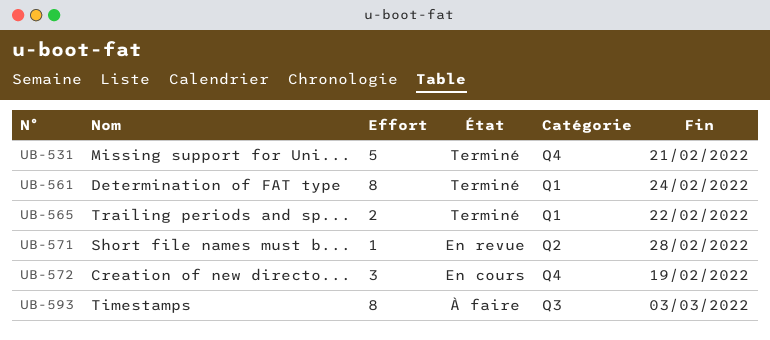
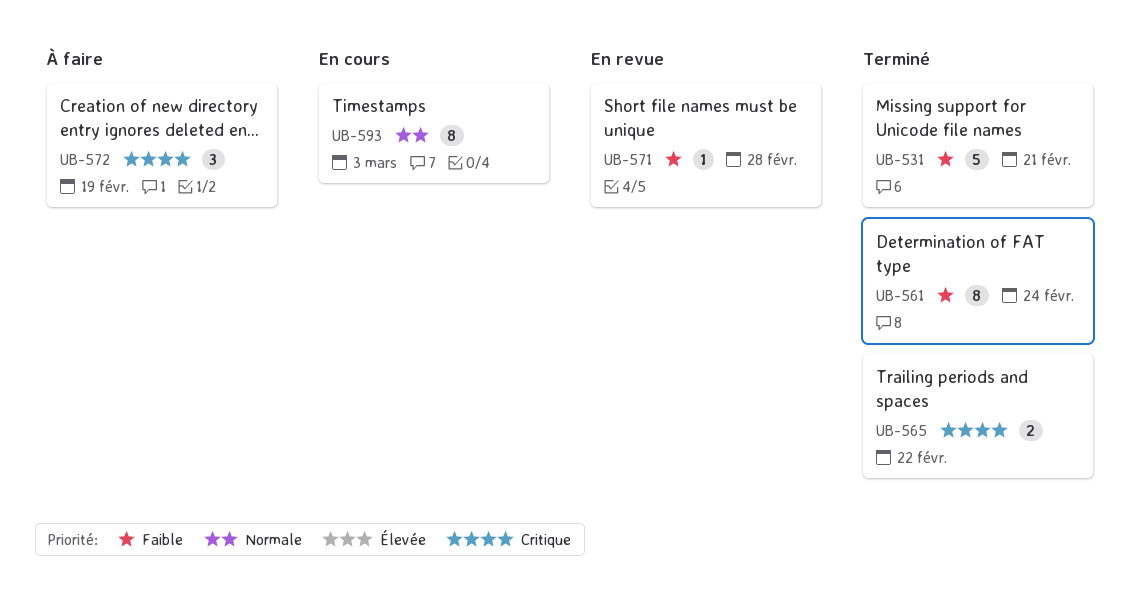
UB-572, status: En cours -> À faire
UB-593, status: À faire -> En cours

